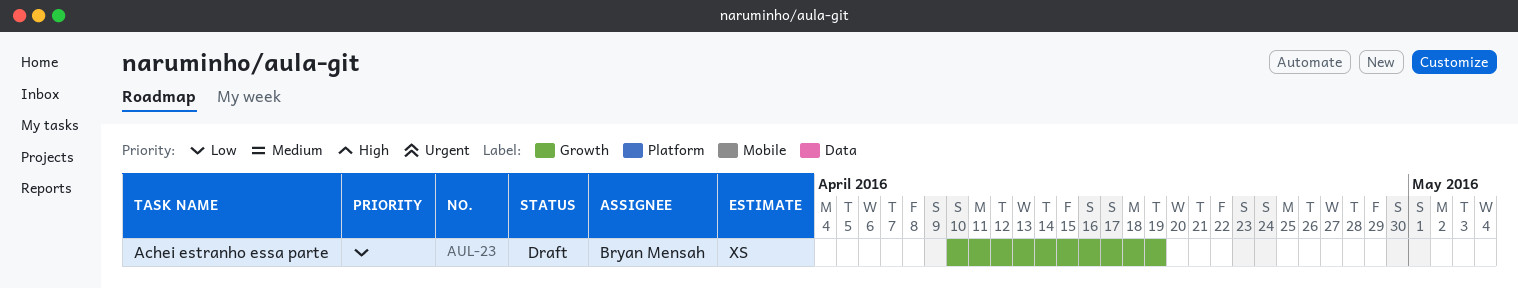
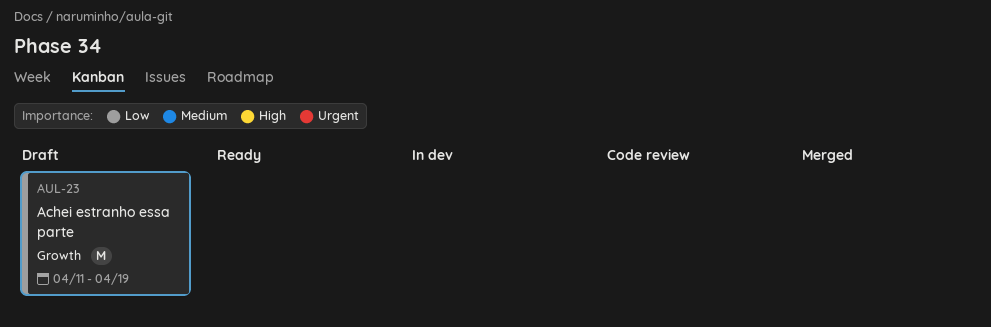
AUL-23, estimate: XS -> M
AUL-23, start: Apr 10 -> Apr 11

